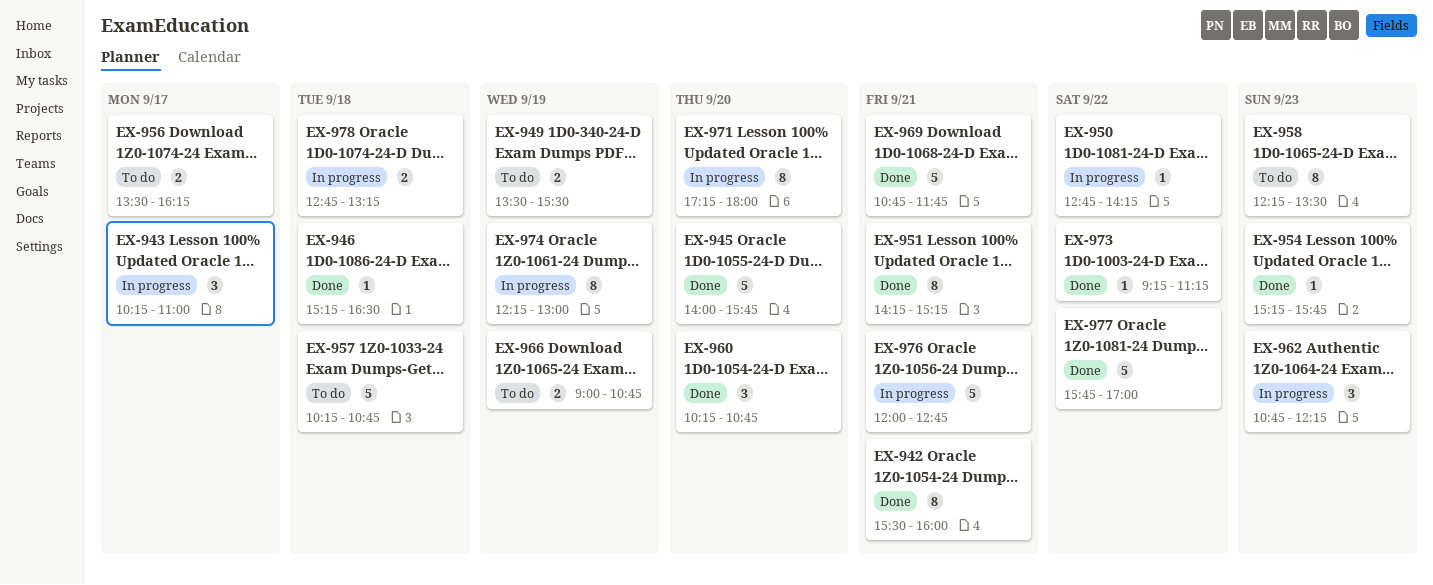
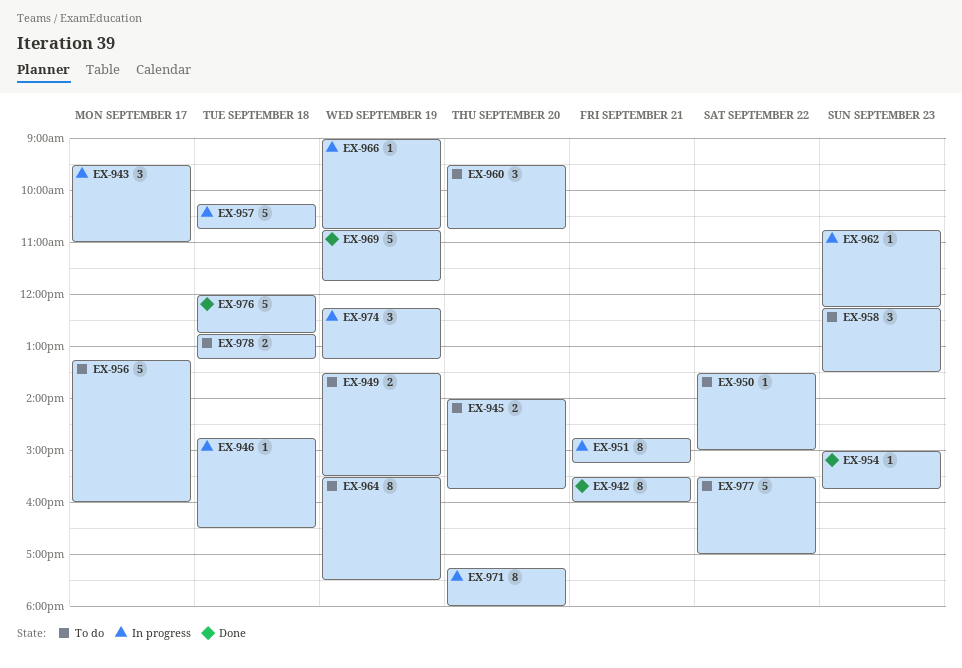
EX-943, begins: 10:15 -> 09:30
EX-945, status: Done -> To do
EX-945, estimate: 5 -> 2
EX-946, status: Done -> In progress
EX-946, begins: 15:15 -> 14:45
EX-950, status: In progress -> To do
EX-950, begins: 12:45 -> 13:30
EX-950, ends: 14:15 -> 15:00
EX-951, status: Done -> In progress
EX-951, begins: 14:15 -> 14:45
EX-954, begins: 15:15 -> 15:00
EX-956, estimate: 2 -> 5
EX-956, begins: 13:30 -> 13:15
EX-956, ends: 16:15 -> 16:00
EX-957, status: To do -> In progress
EX-958, estimate: 8 -> 3
EX-960, status: Done -> To do
EX-960, begins: 10:15 -> 09:30
EX-962, estimate: 3 -> 1
EX-964: none -> present
EX-966, status: To do -> In progress
EX-966, estimate: 2 -> 1
EX-969, day: Sep 21 -> Sep 19
EX-973: present -> none
EX-974, estimate: 8 -> 3
EX-974, ends: 13:00 -> 13:15
EX-976, status: In progress -> Done
EX-976, day: Sep 21 -> Sep 18
EX-977, status: Done -> To do
EX-977, begins: 15:45 -> 15:30
EX-978, status: In progress -> To do

